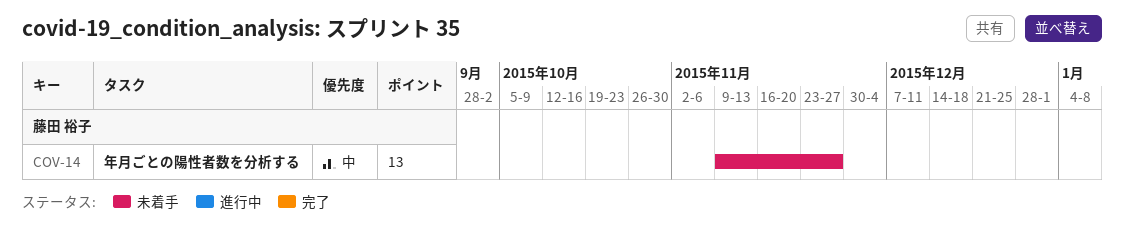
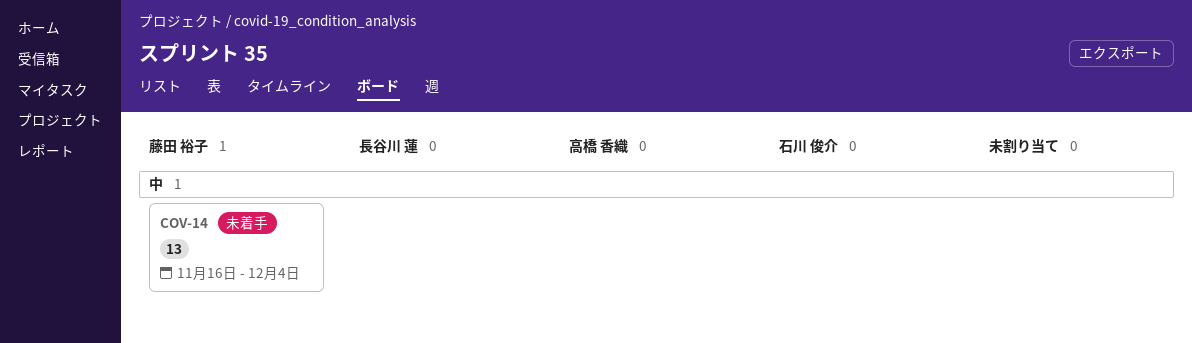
COV-14, start: Nov 9 -> Nov 16
COV-14, due: Nov 27 -> Dec 4

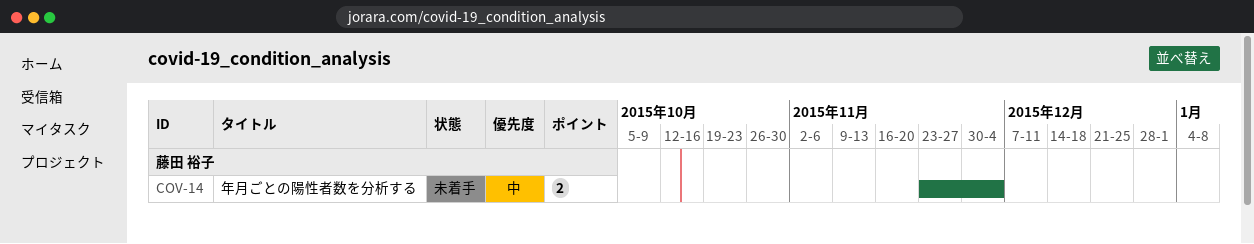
COV-14, estimate: 13 -> 2
COV-14, start: Nov 16 -> Nov 23

